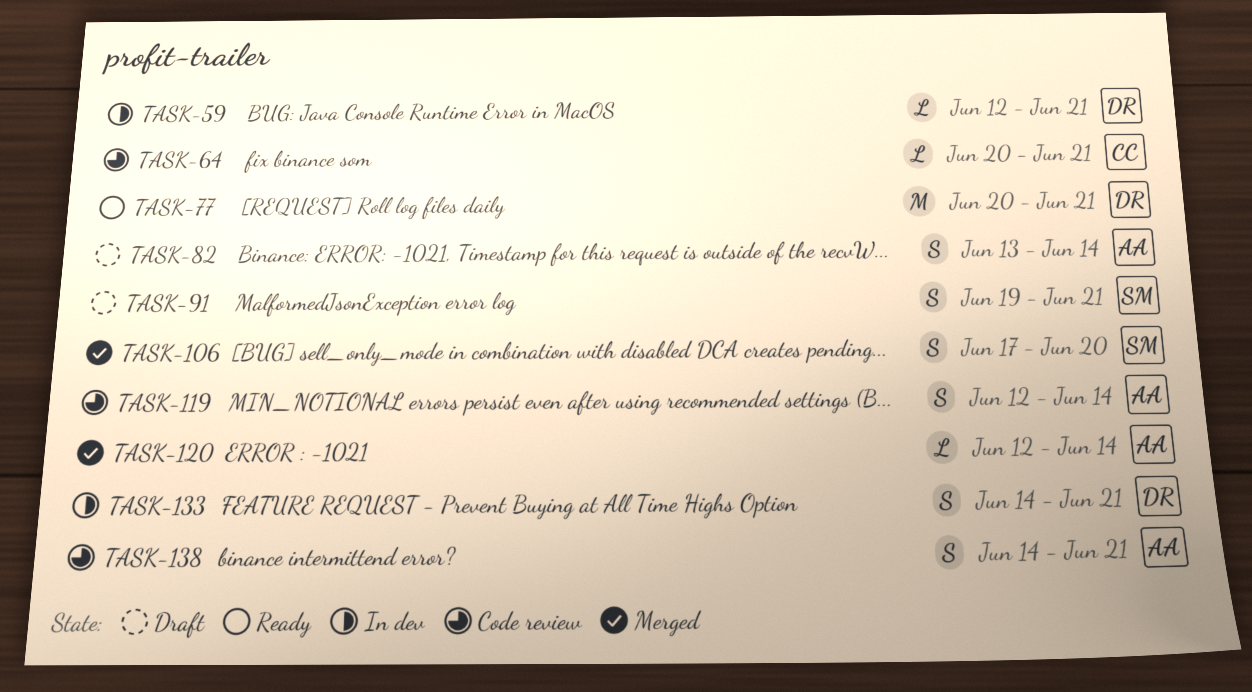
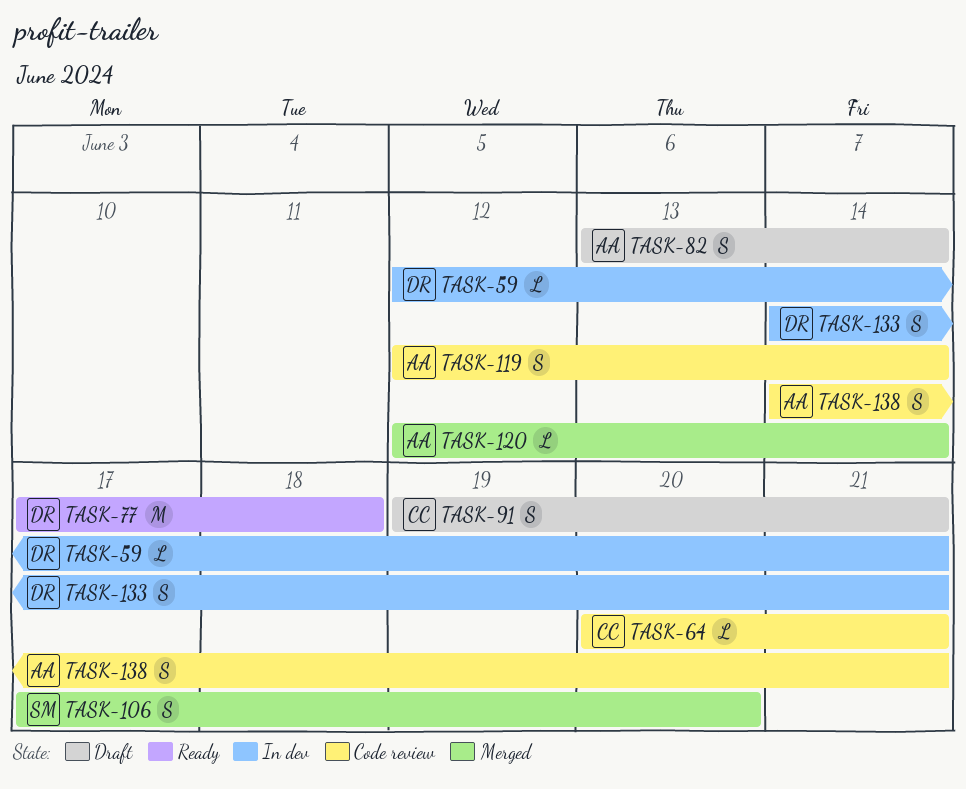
TASK-77, start: Jun 20 -> Jun 17
TASK-77, due: Jun 21 -> Jun 18
TASK-91, owner: SM -> CC

